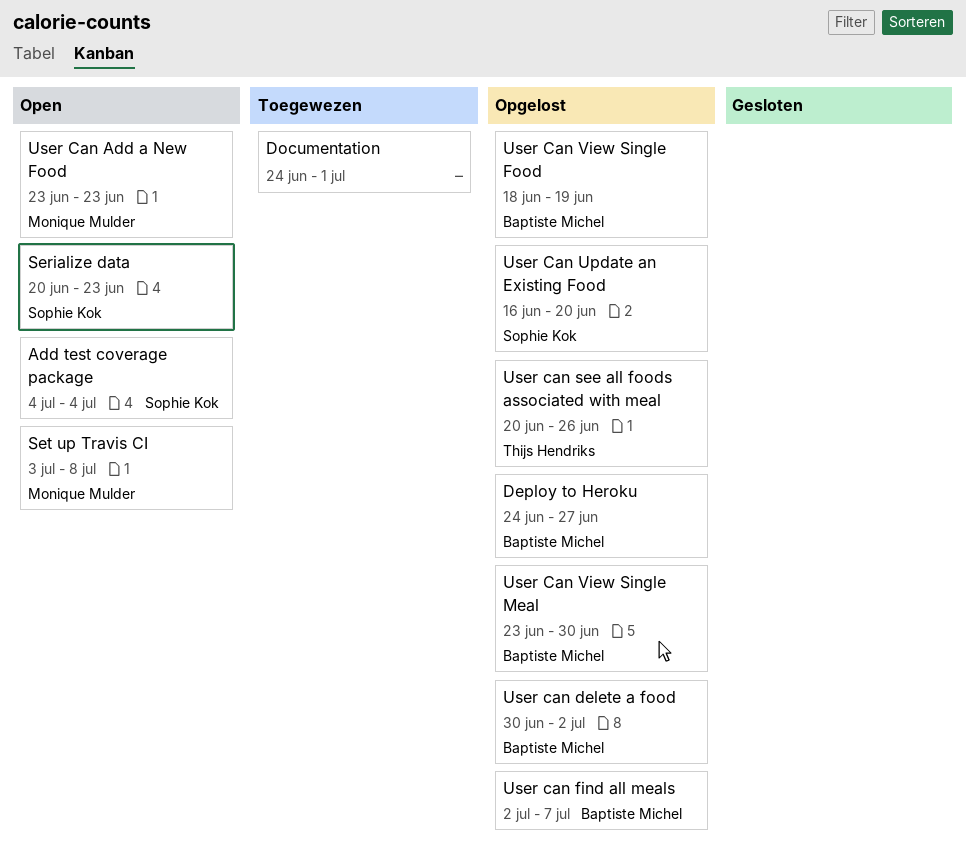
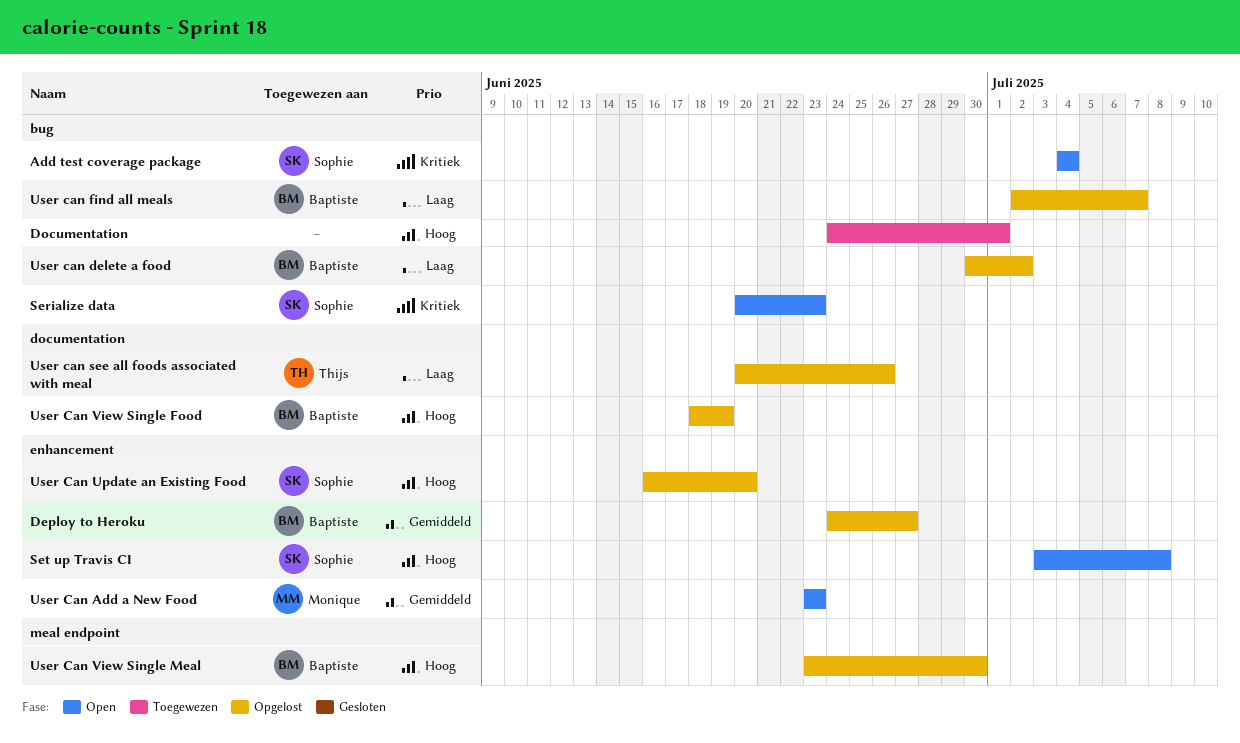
Set up Travis CI, owner: Monique Mulder -> Sophie Kok

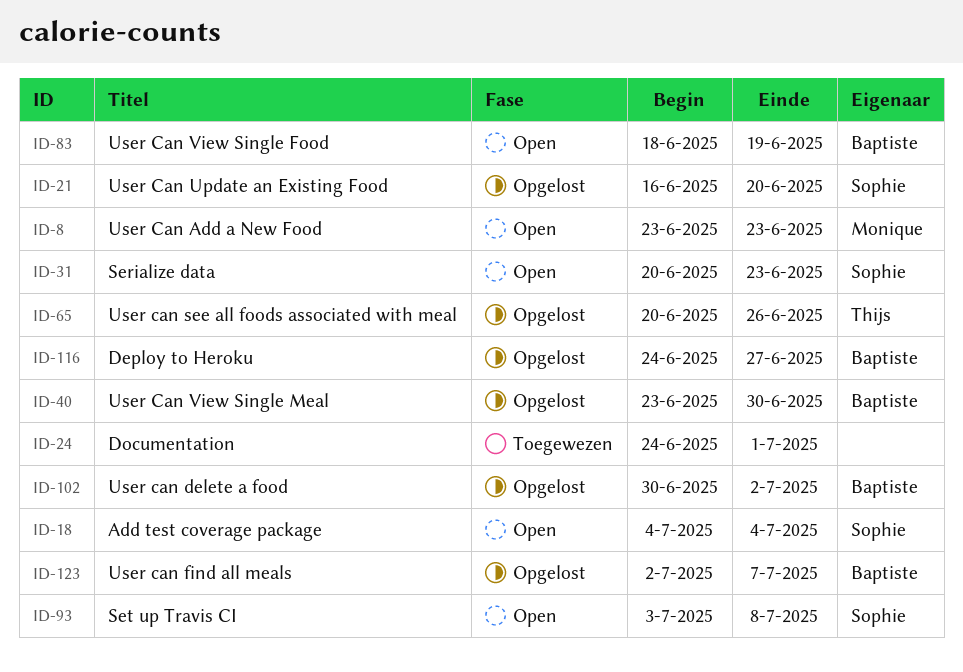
User Can View Single Food, status: Opgelost -> Open

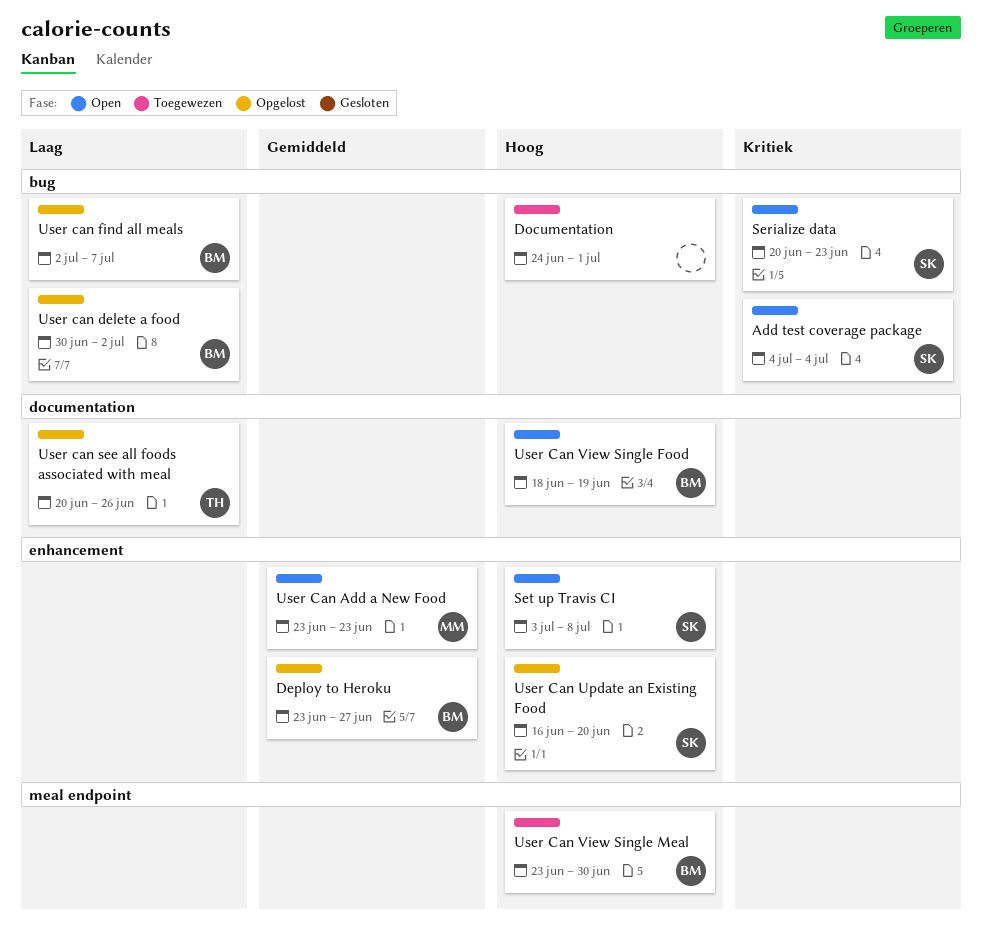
Deploy to Heroku, start: Jun 24 -> Jun 23
User Can View Single Meal, status: Opgelost -> Toegewezen

